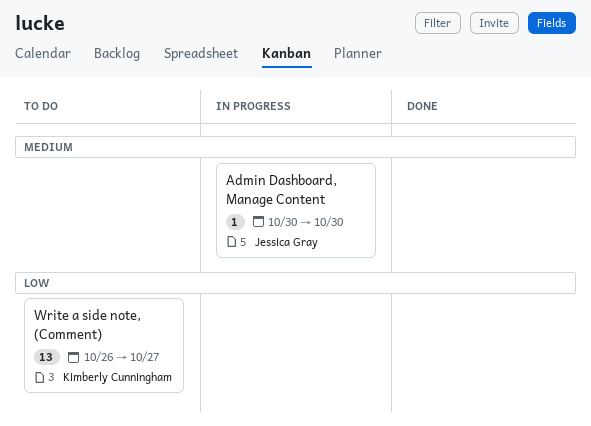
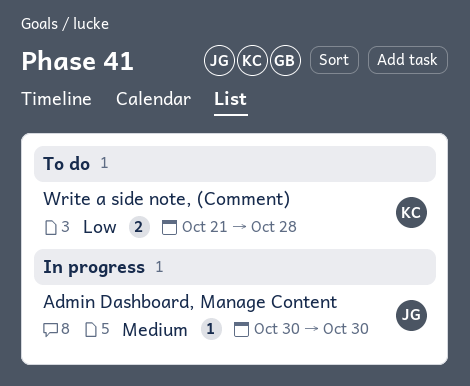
Write a side note, (Comment), estimate: 13 -> 2
Write a side note, (Comment), start: Oct 26 -> Oct 21
Write a side note, (Comment), due: Oct 27 -> Oct 28

